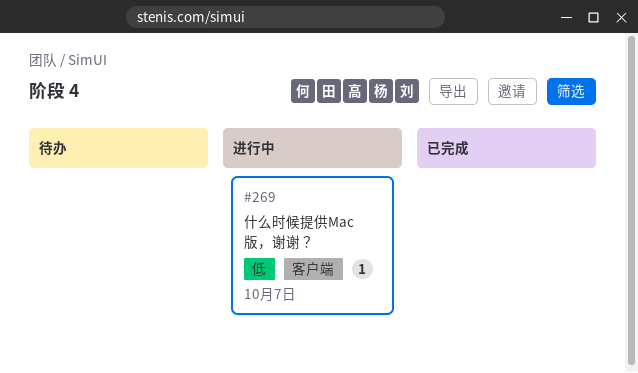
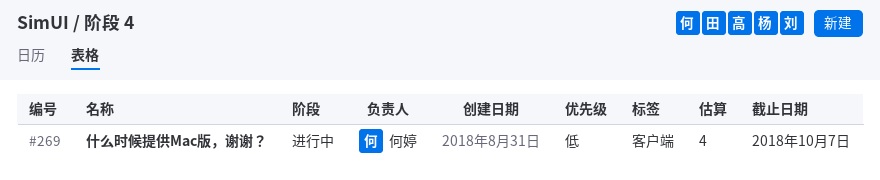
#269, estimate: 1 -> 4

